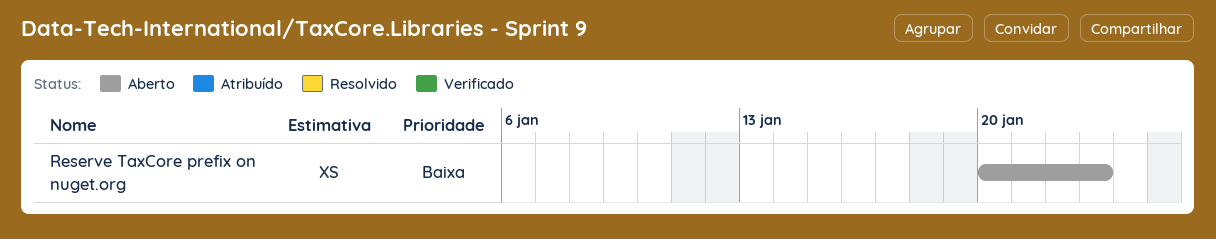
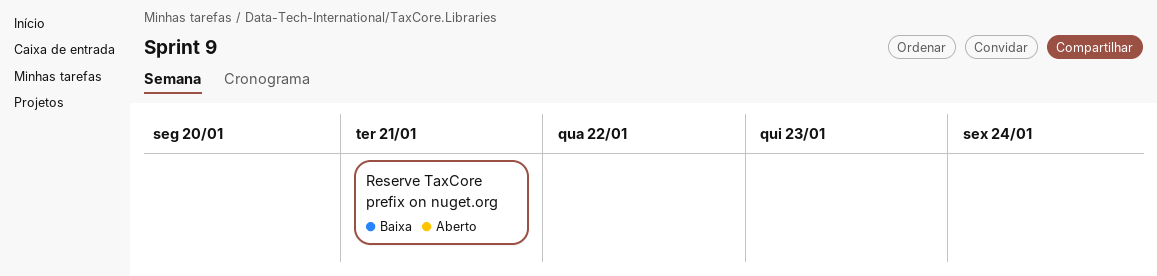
Reserve TaxCore prefix on nuget.org, due: Jan 23 -> Jan 21

